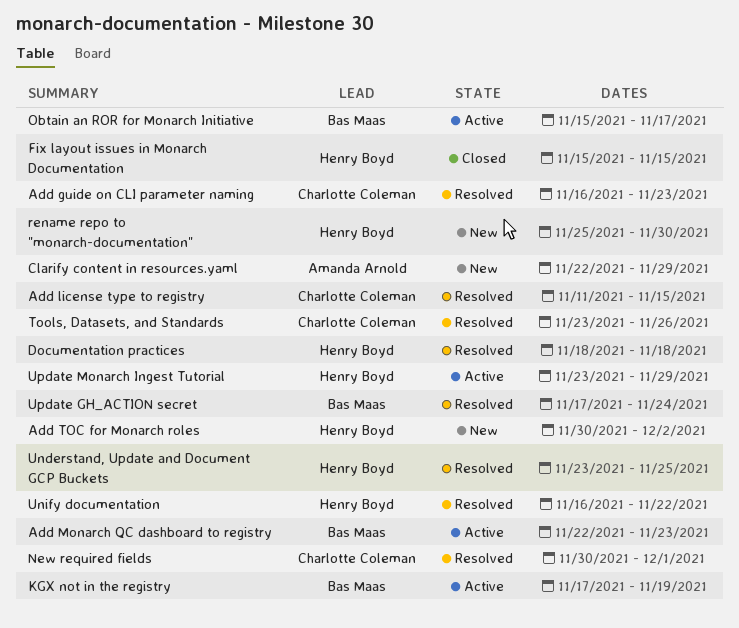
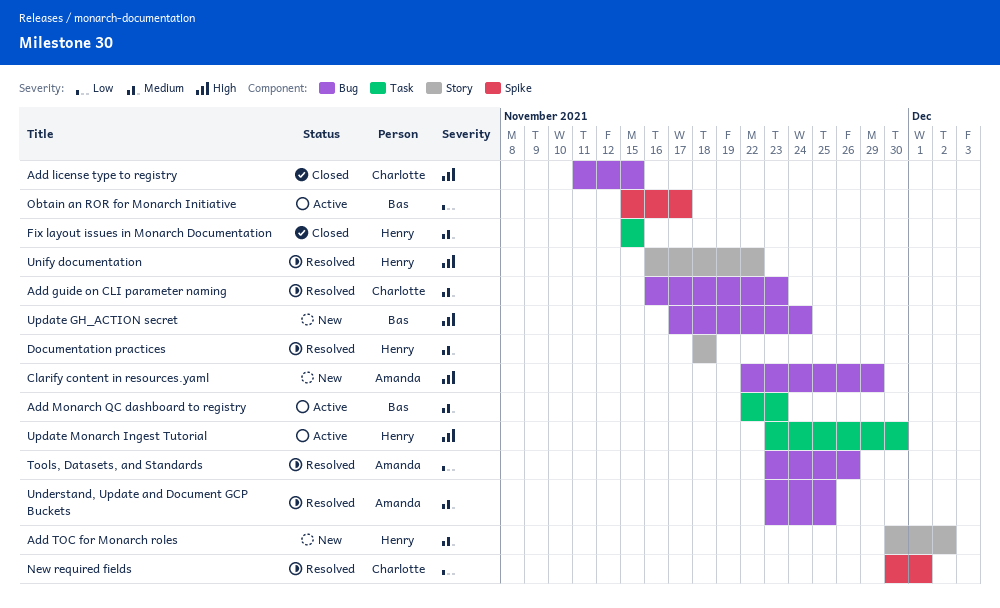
Add license type to registry, status: Resolved -> Closed
KGX not in the registry: present -> none
rename repo to "monarch-documentation": present -> none
Tools, Datasets, and Standards, owner: Charlotte Coleman -> Amanda Arnold
Understand, Update and Document GCP Buckets, owner: Henry Boyd -> Amanda Arnold
Update GH_ACTION secret, status: Resolved -> New
Update Monarch Ingest Tutorial, due: Nov 29 -> Nov 30

